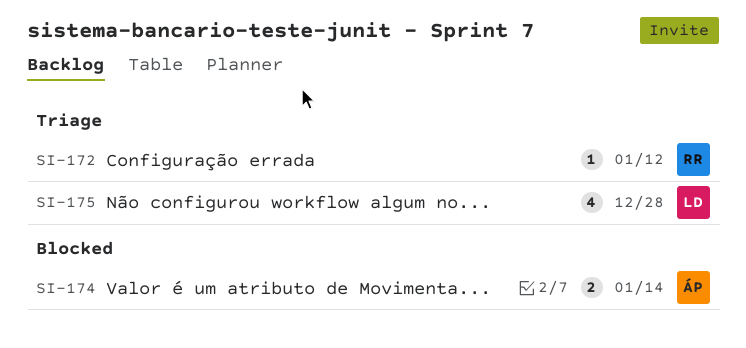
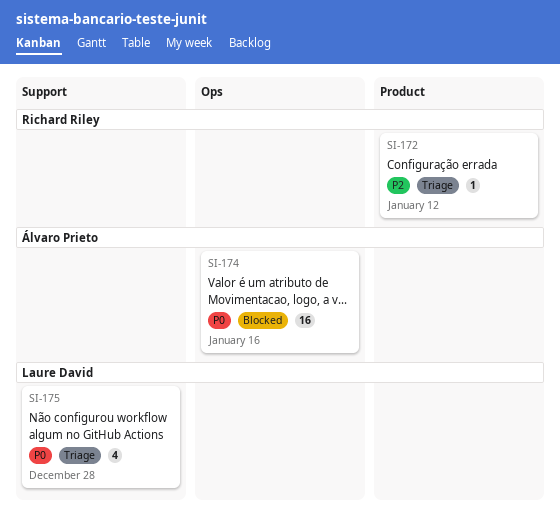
SI-174, estimate: 2 -> 16
SI-174, due: Jan 14 -> Jan 16

